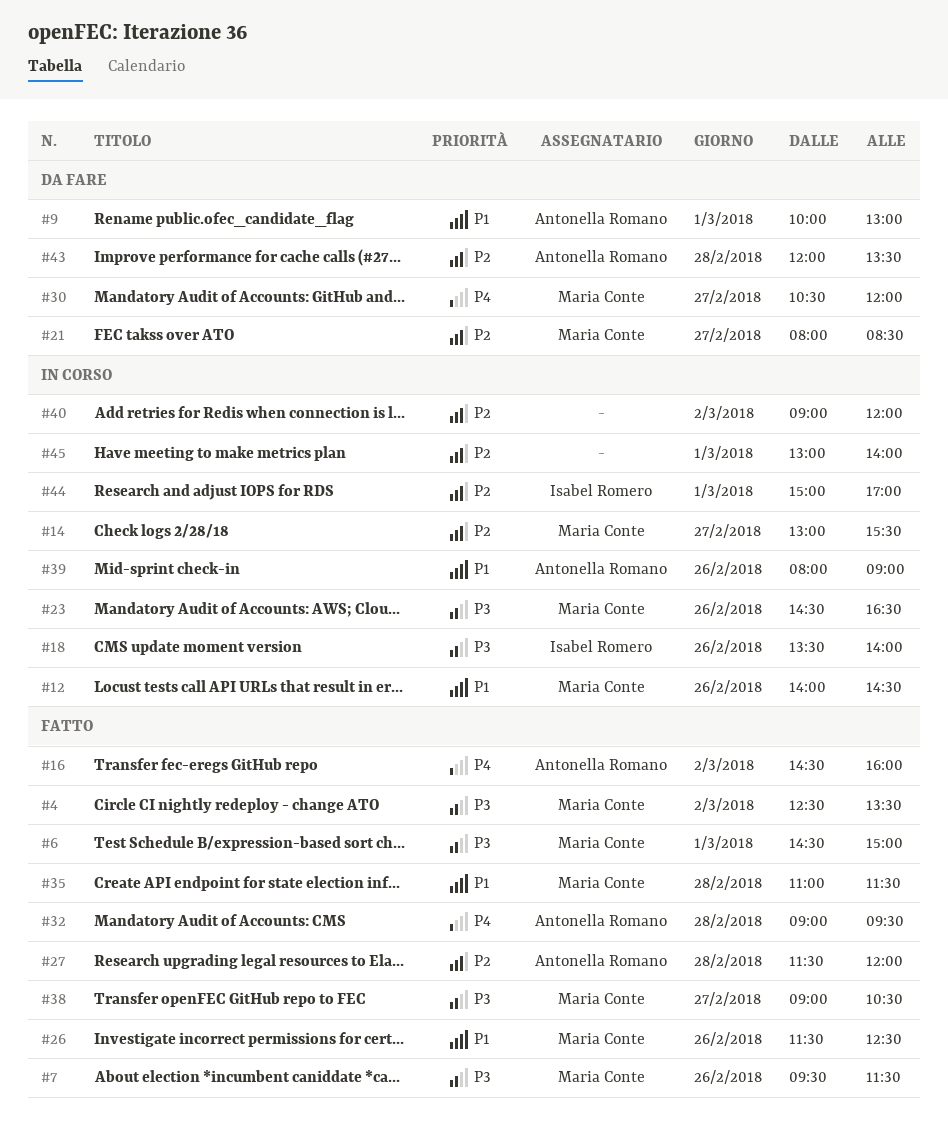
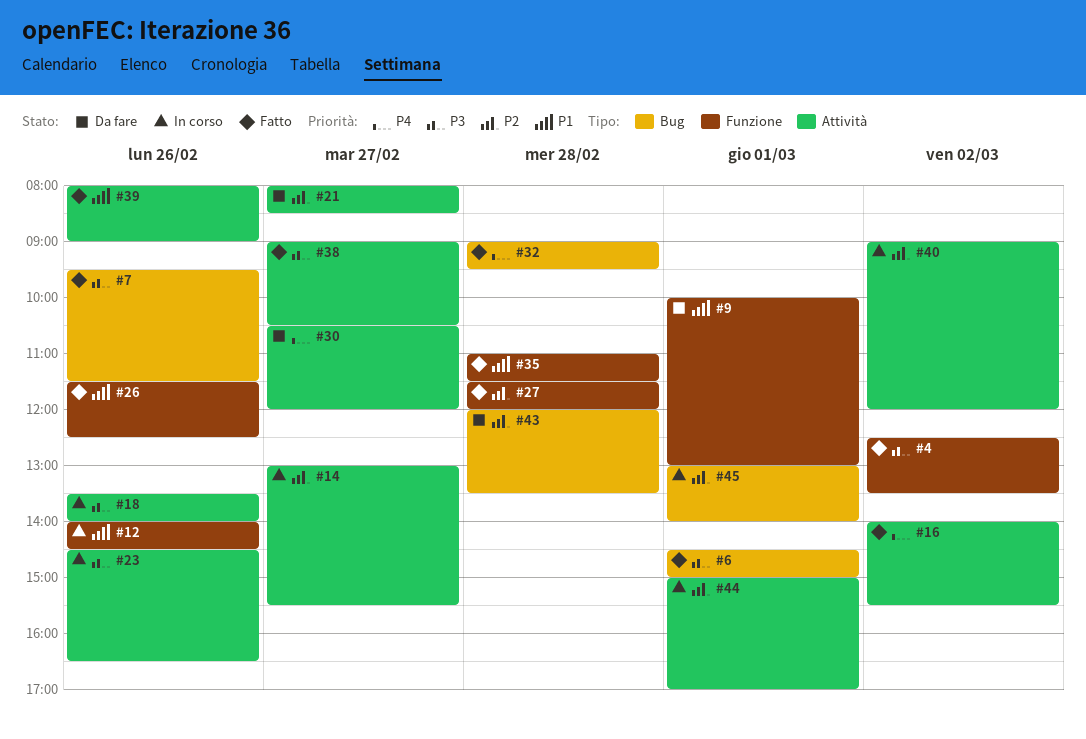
#16, begins: 14:30 -> 14:00
#16, ends: 16:00 -> 15:30
#39, status: In corso -> Fatto

